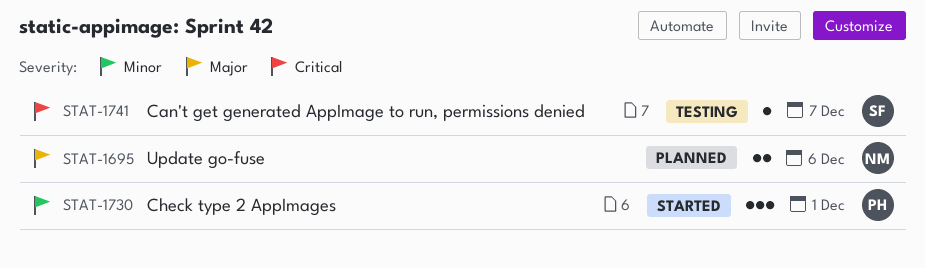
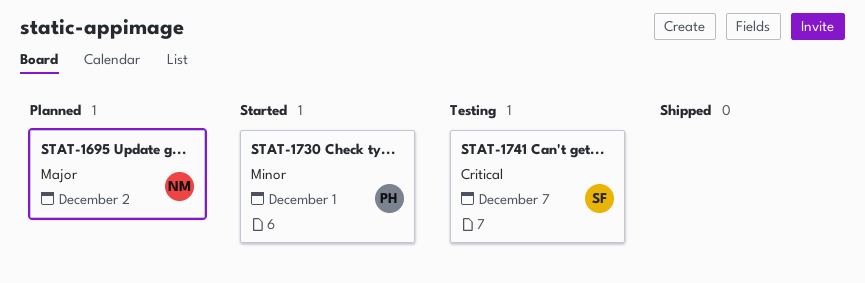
STAT-1695, due: Dec 6 -> Dec 2

